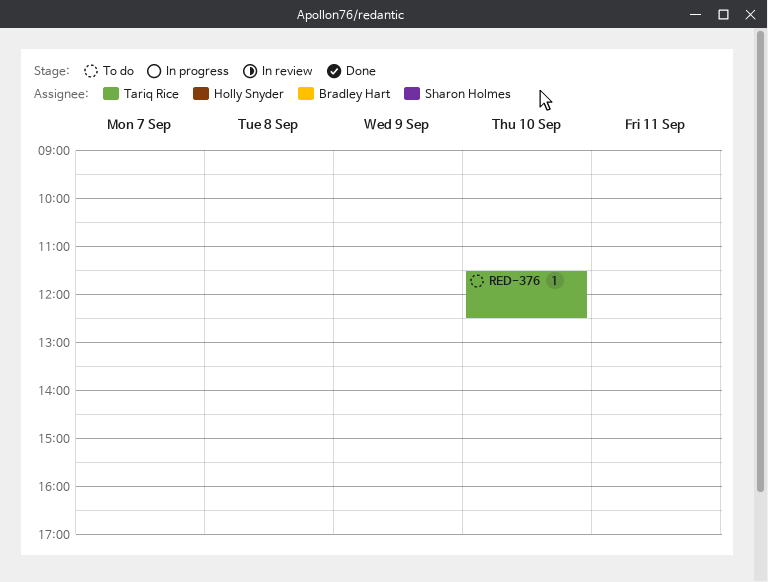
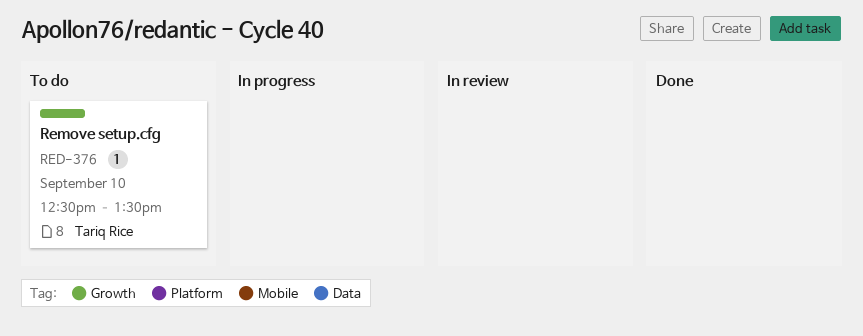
RED-376, begins: 11:30 -> 12:30
RED-376, ends: 12:30 -> 13:30

